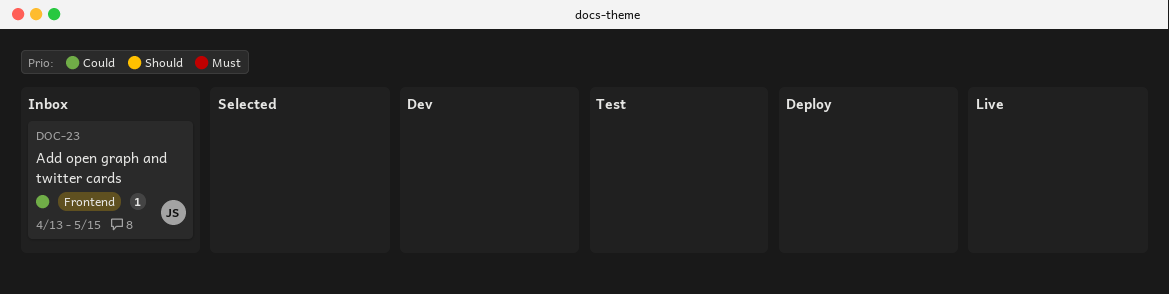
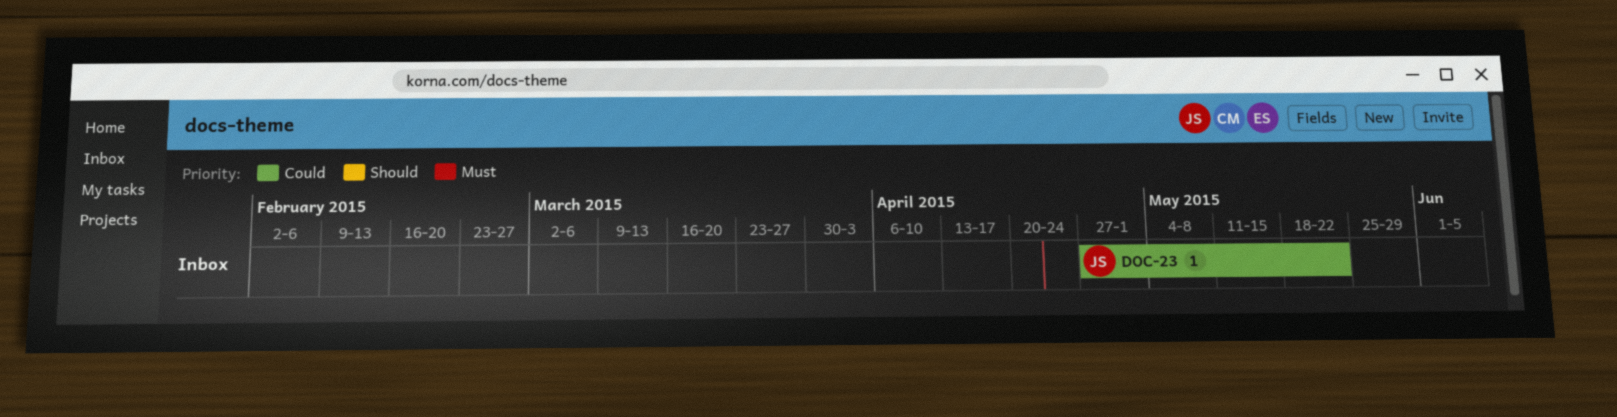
DOC-23, start: Apr 13 -> Apr 27
DOC-23, due: May 15 -> May 22

